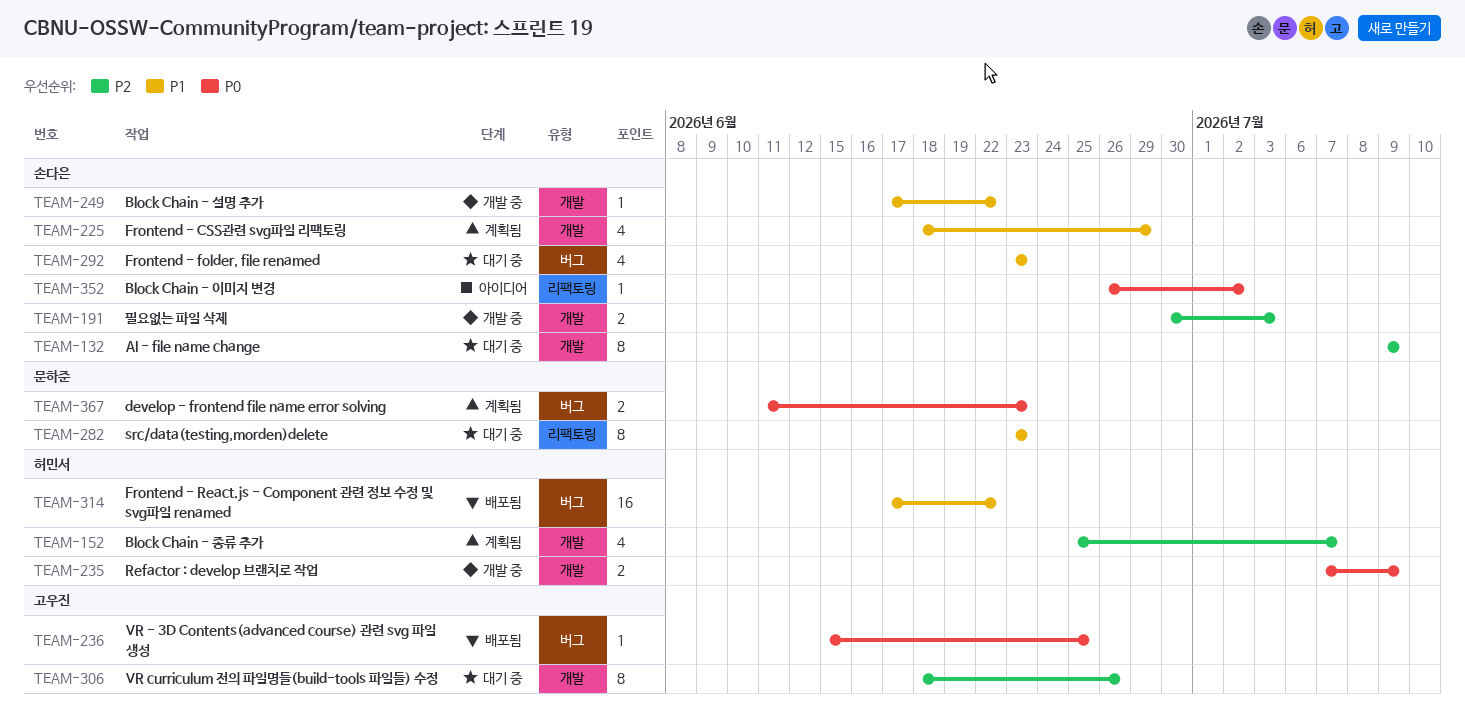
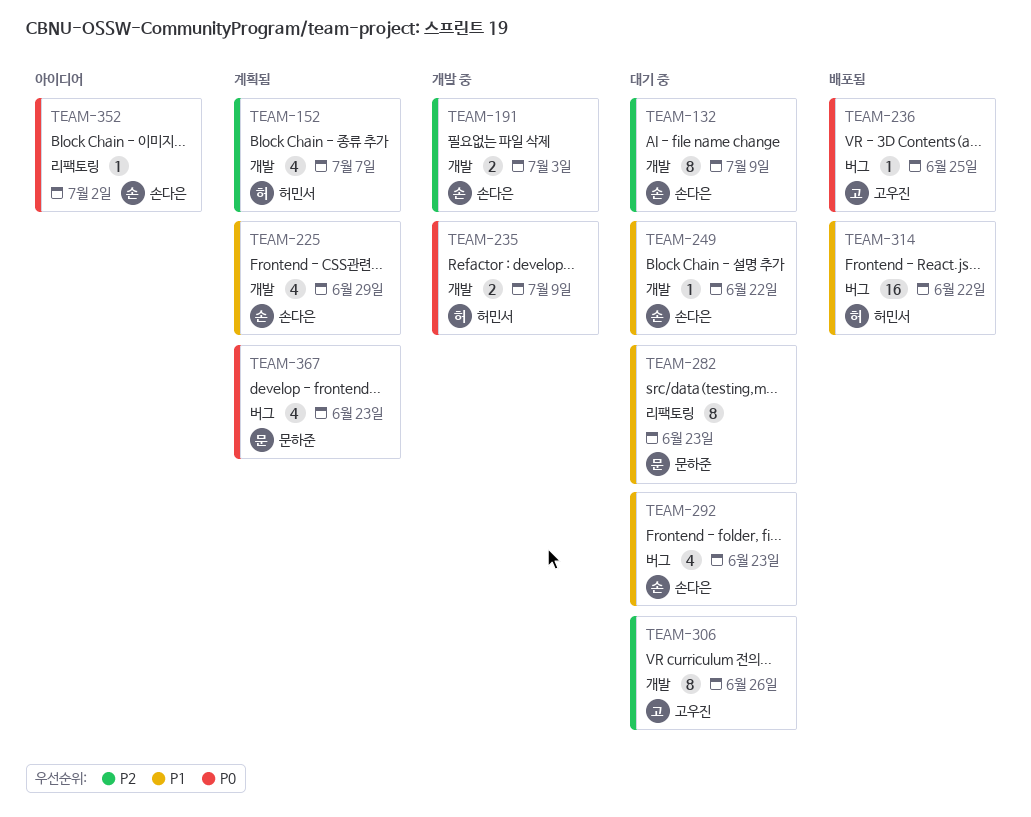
TEAM-249, status: 개발 중 -> 대기 중
TEAM-367, estimate: 2 -> 4

